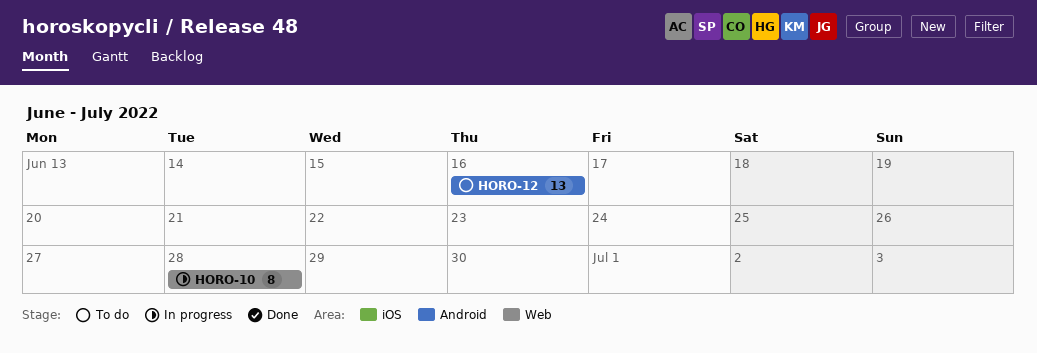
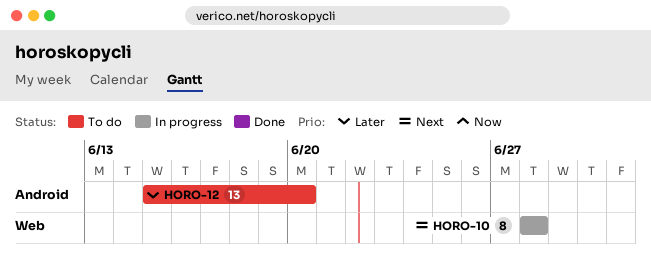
HORO-12, start: Jun 16 -> Jun 15
HORO-12, due: Jun 16 -> Jun 20

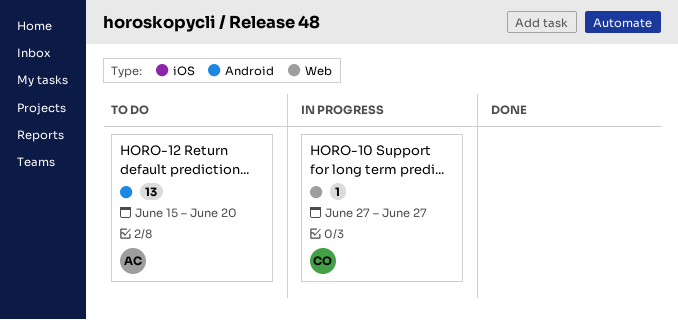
HORO-10, estimate: 8 -> 1
HORO-10, start: Jun 28 -> Jun 27
HORO-10, due: Jun 28 -> Jun 27

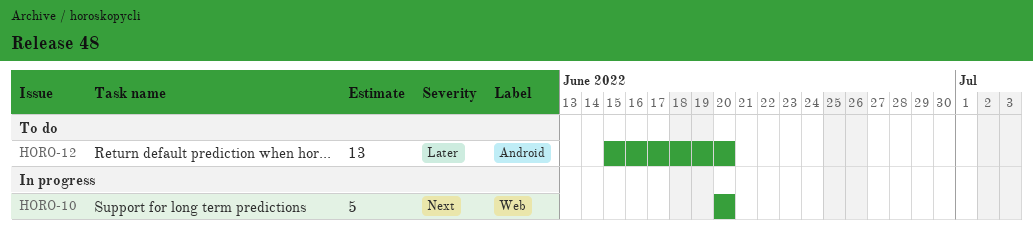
HORO-10, estimate: 1 -> 5
HORO-10, start: Jun 27 -> Jun 20
HORO-10, due: Jun 27 -> Jun 20

